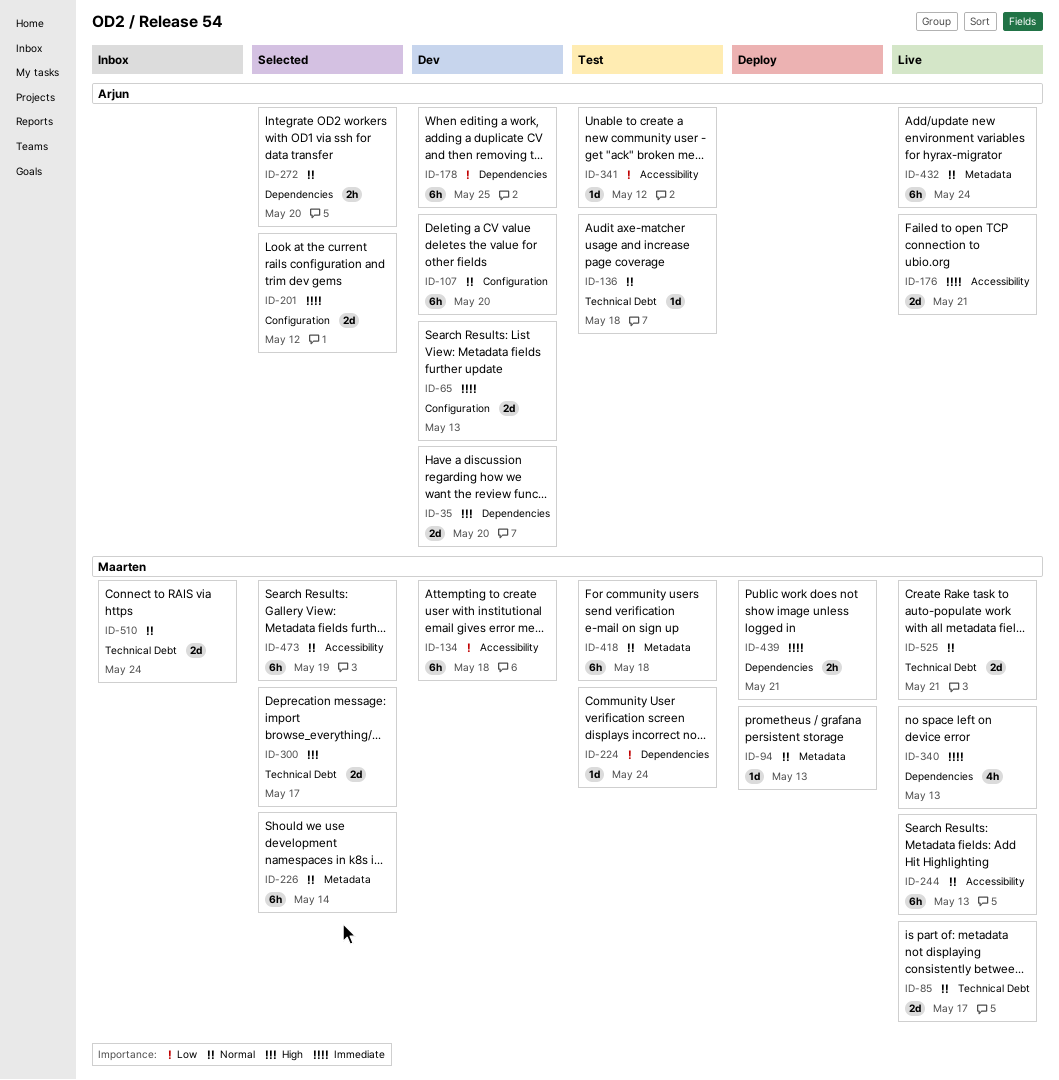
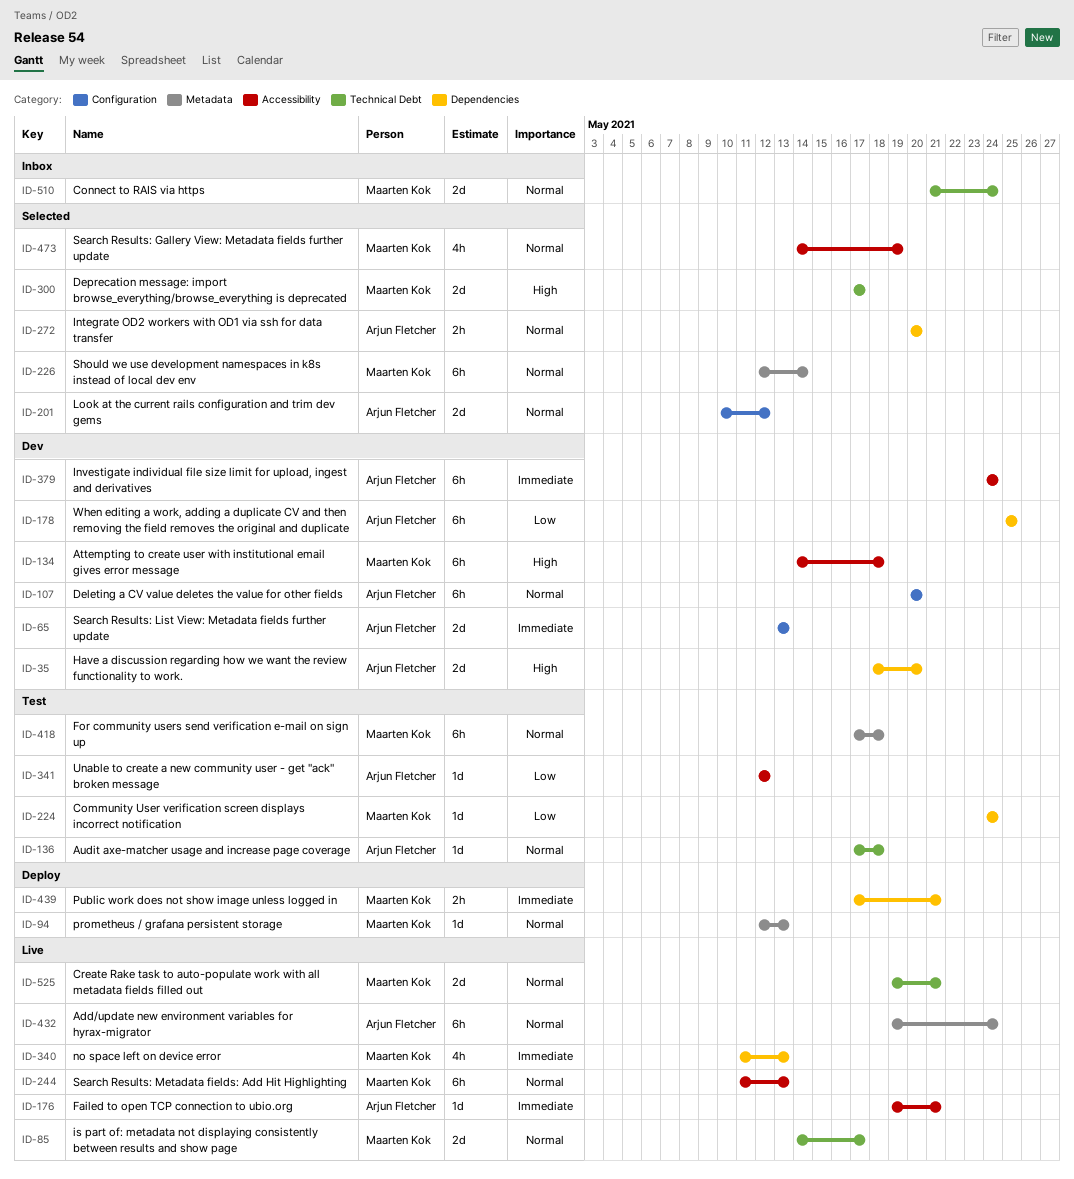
ID-134, priority: Low -> High
ID-176, estimate: 2d -> 1d
ID-201, priority: Immediate -> Normal
ID-379: none -> present
ID-473, estimate: 6h -> 4h

